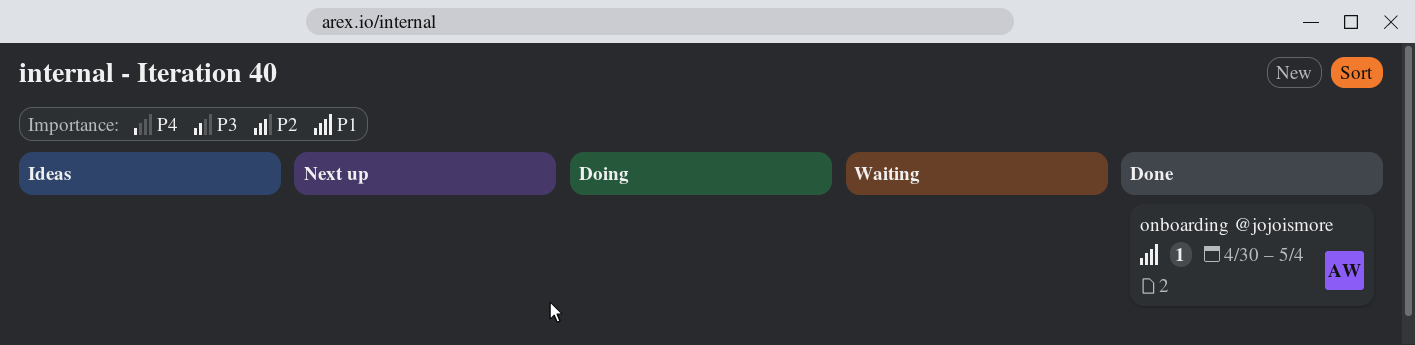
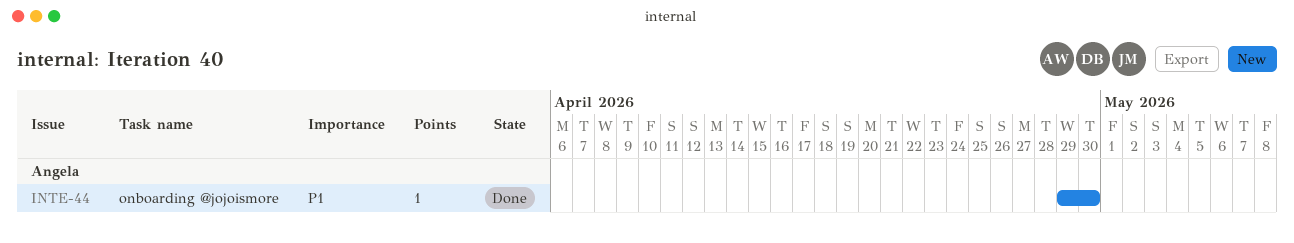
onboarding @jojoismore, start: Apr 30 -> Apr 29
onboarding @jojoismore, due: May 4 -> Apr 30

